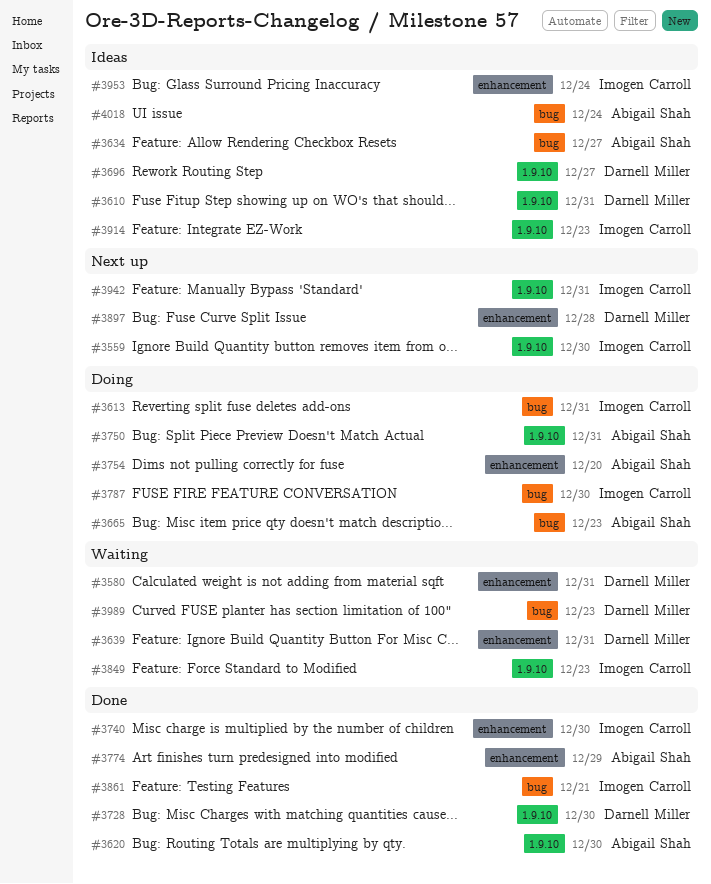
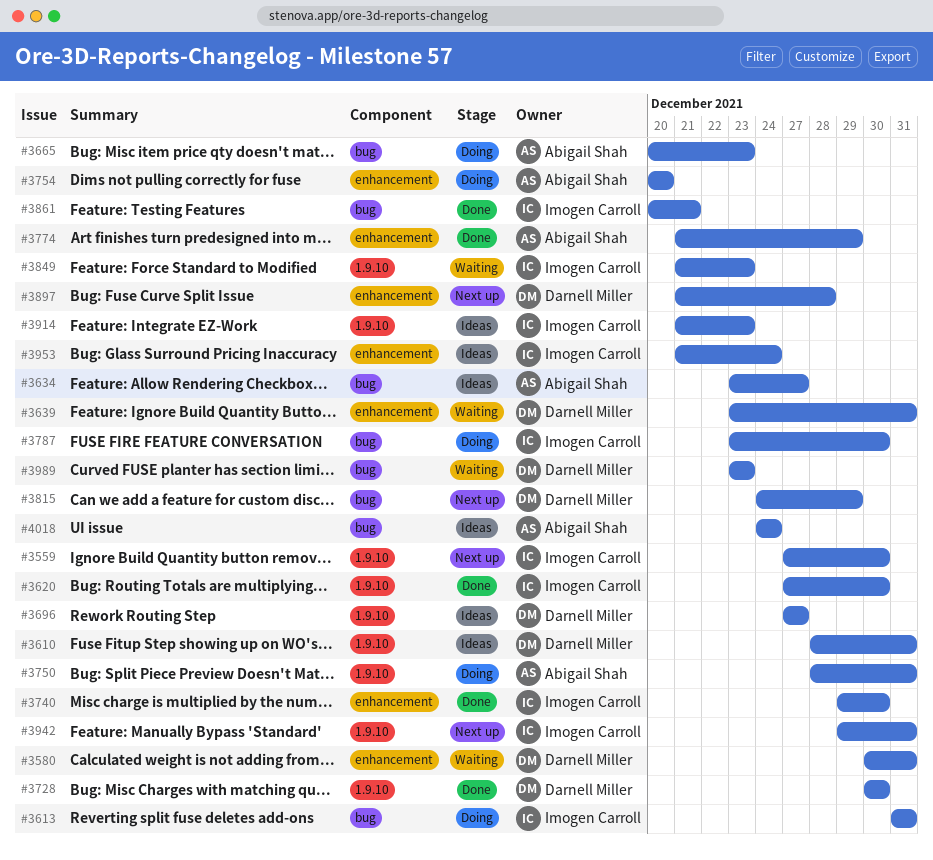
#3620, owner: Abigail Shah -> Imogen Carroll
#3815: none -> present

